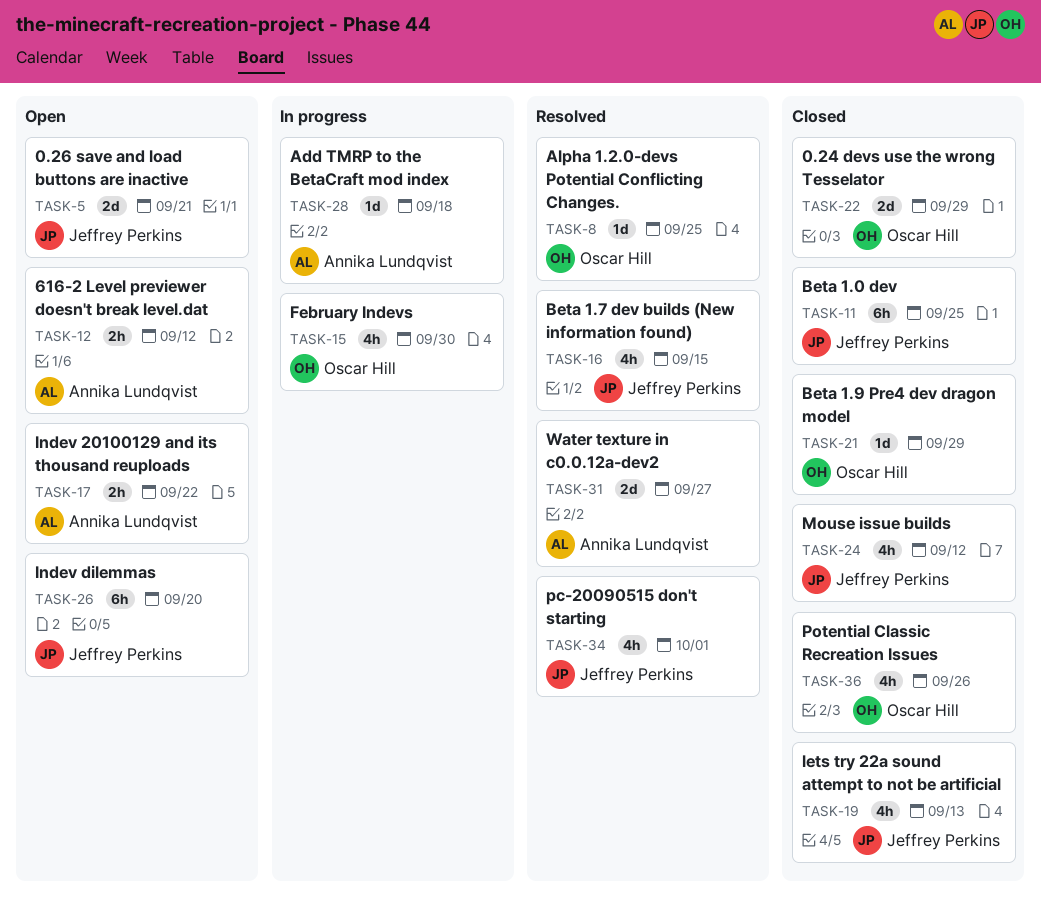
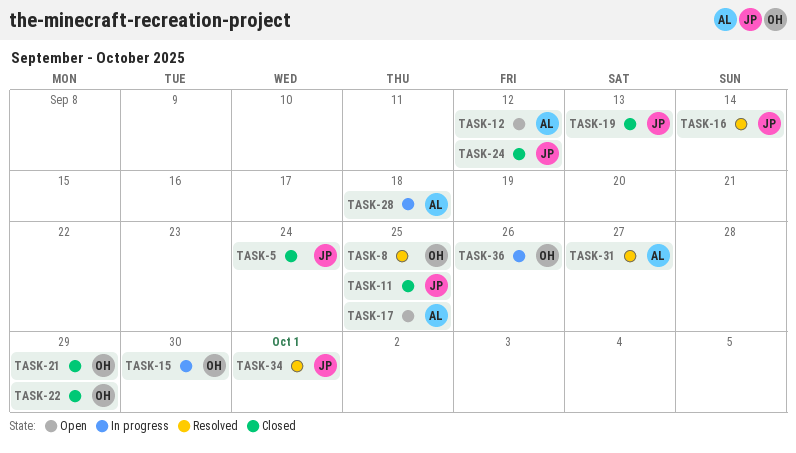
TASK-5, status: Open -> Closed
TASK-5, due: Sep 21 -> Sep 24
TASK-16, due: Sep 15 -> Sep 14
TASK-17, due: Sep 22 -> Sep 25
TASK-26: present -> none
TASK-36, status: Closed -> In progress

